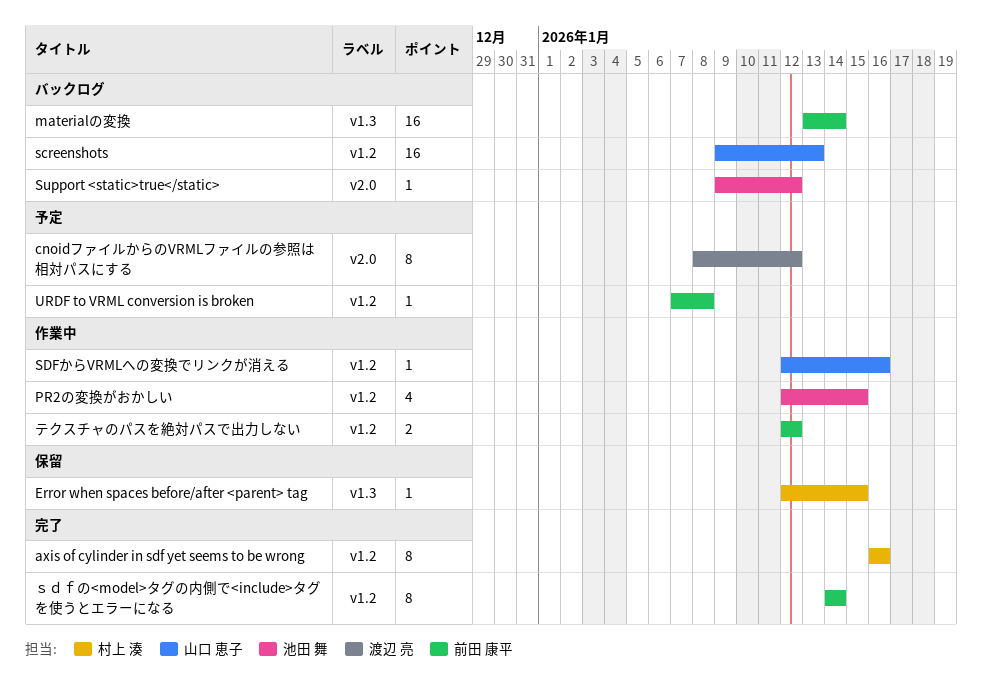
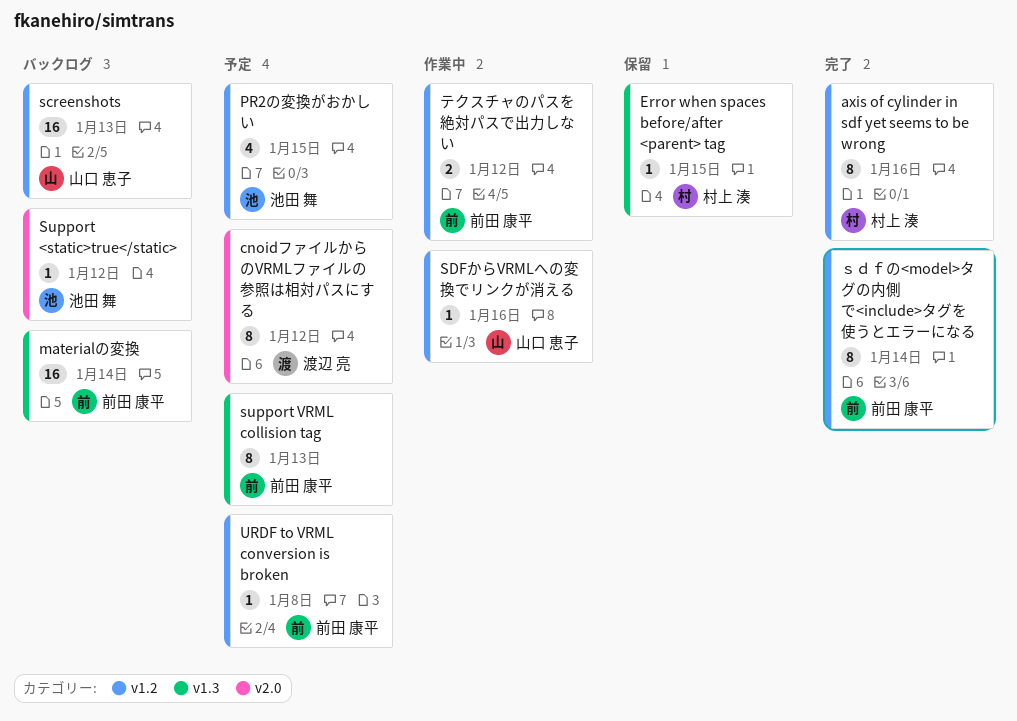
PR2の変換がおかしい, status: 作業中 -> 予定
support VRML collision tag: none -> present

